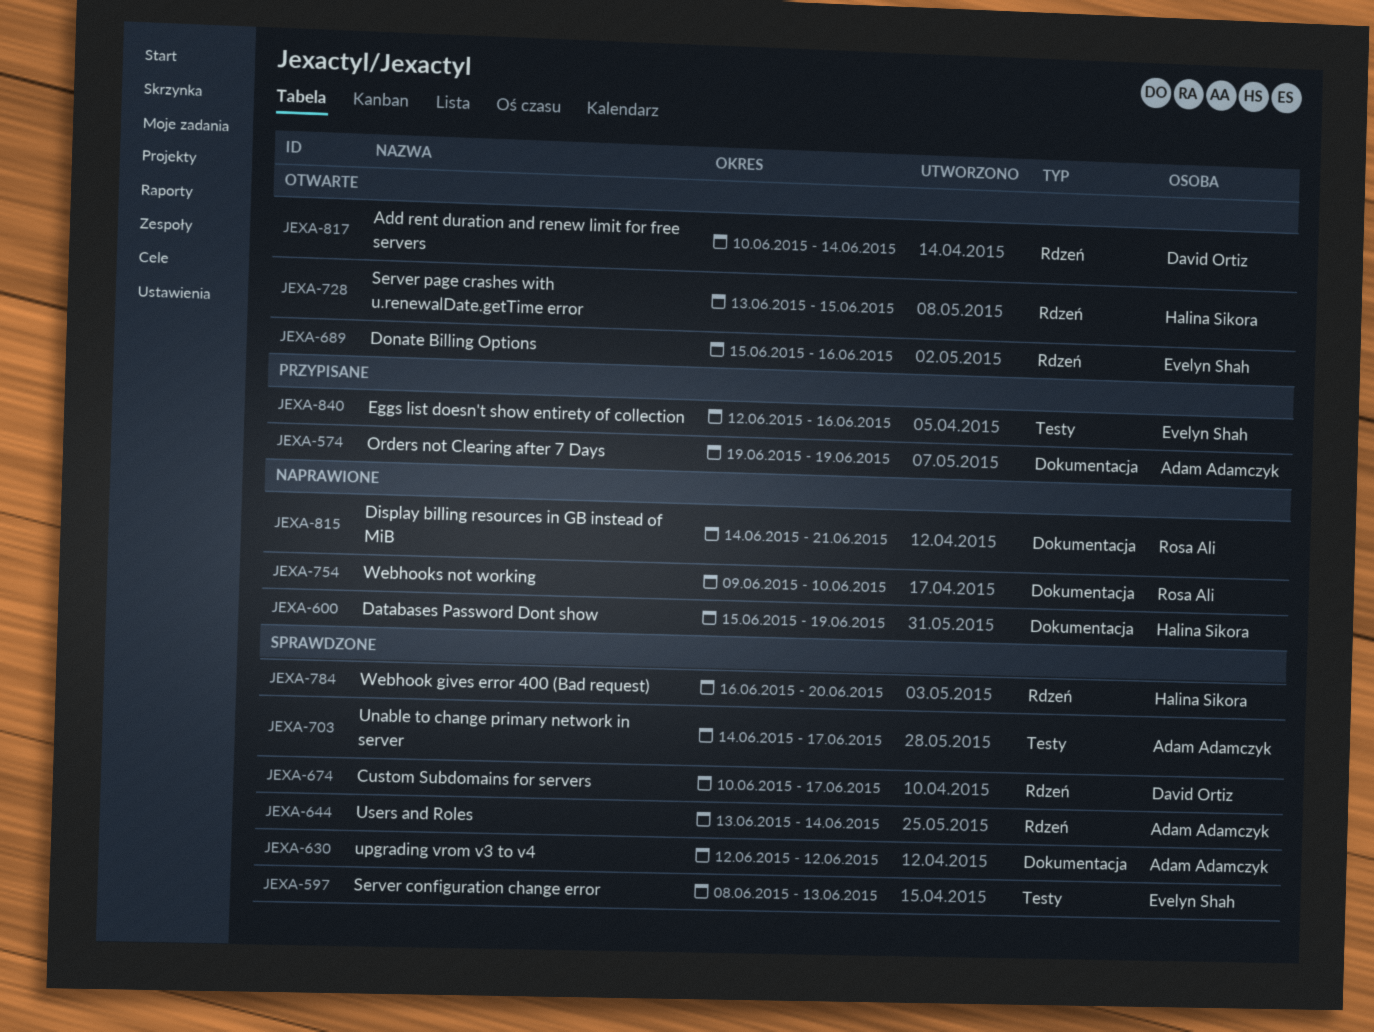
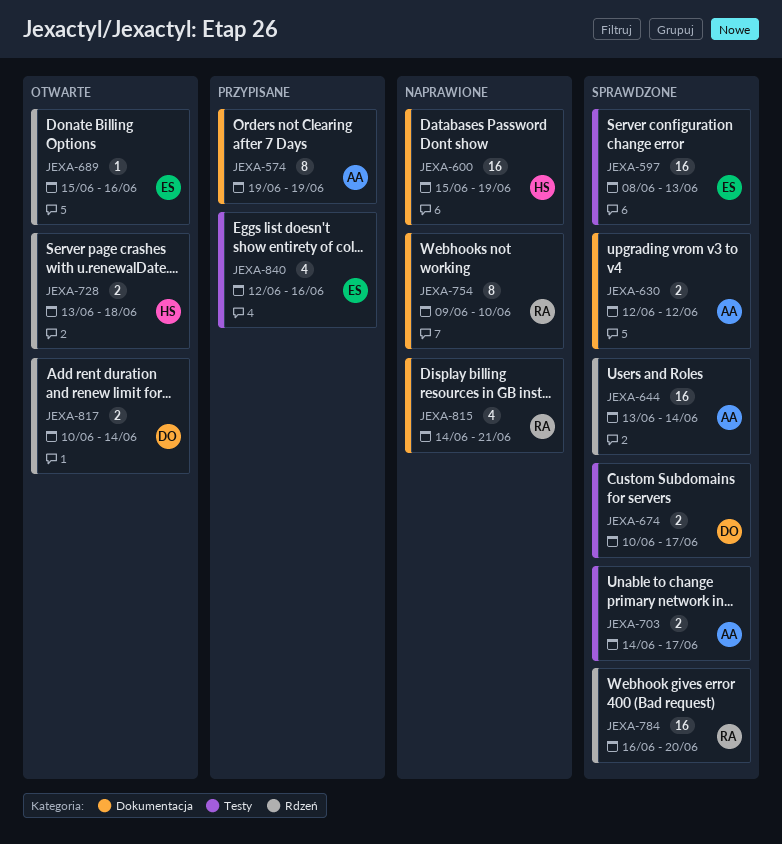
JEXA-674, label: Rdzeń -> Testy
JEXA-728, due: Jun 15 -> Jun 18
JEXA-784, owner: Halina Sikora -> Rosa Ali

